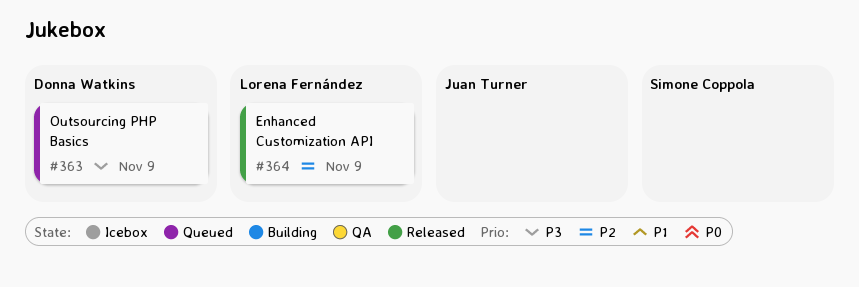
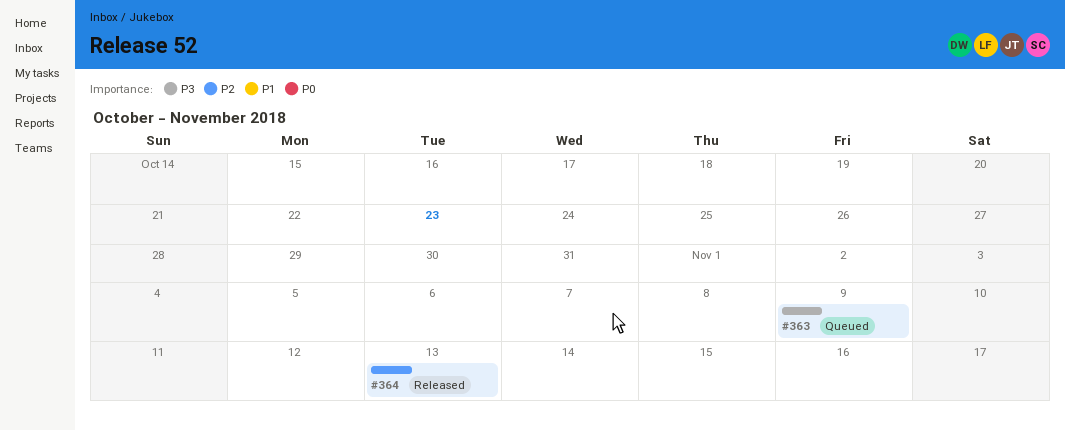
#364, due: Nov 9 -> Nov 13

